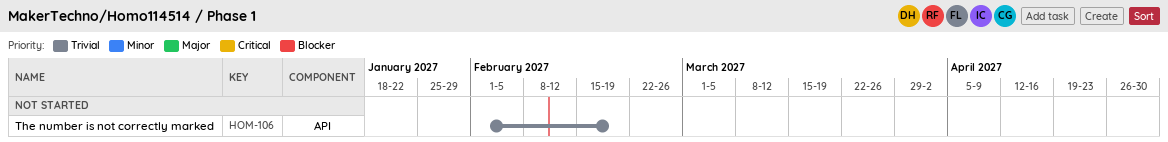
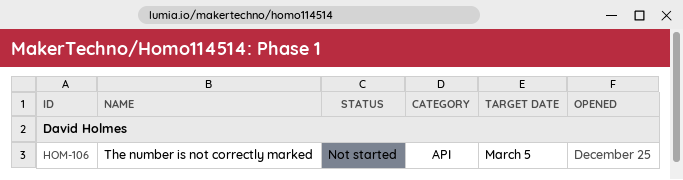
HOM-106, due: Feb 19 -> Mar 5

